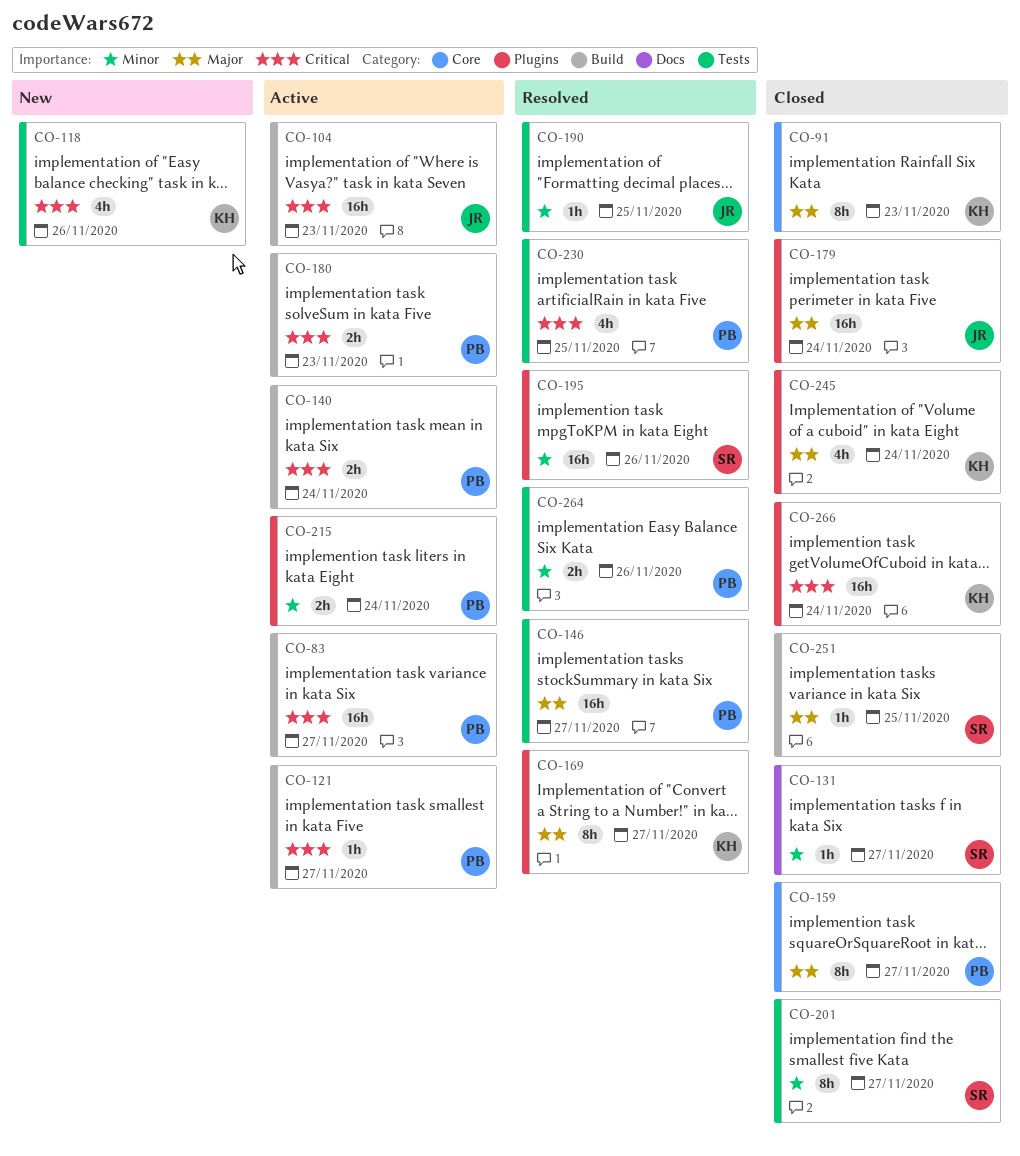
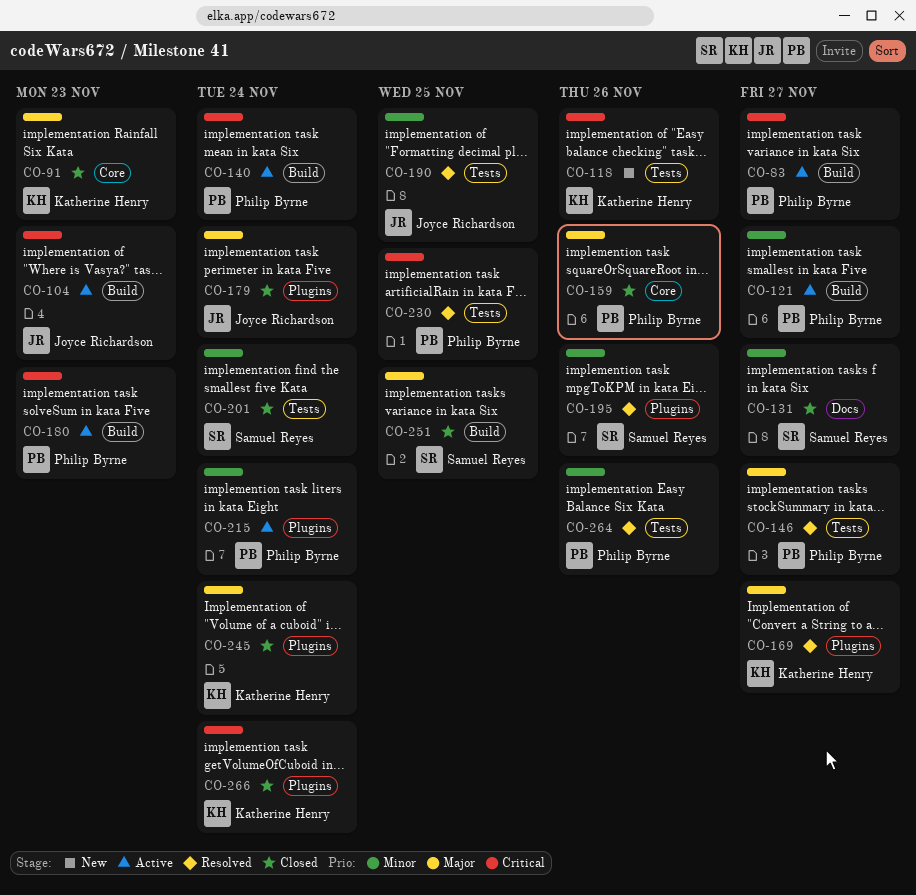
CO-121, priority: Critical -> Minor
CO-159, due: Nov 27 -> Nov 26
CO-201, due: Nov 27 -> Nov 24

